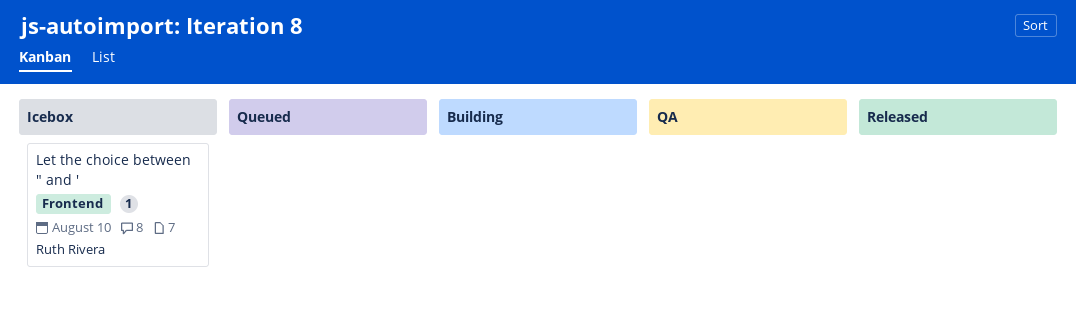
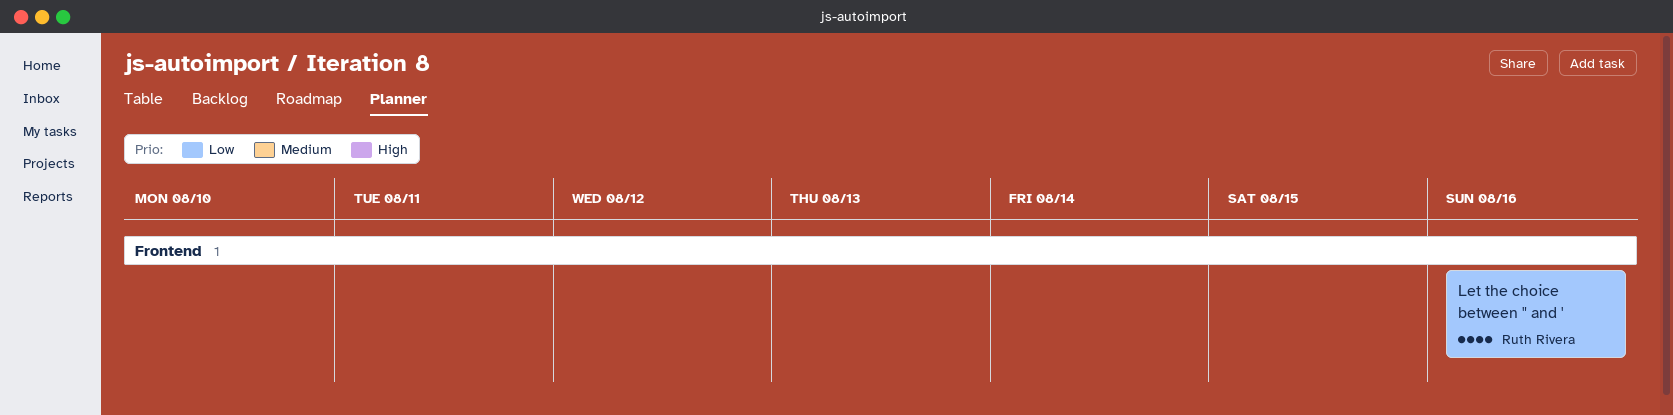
Let the choice between " and ', estimate: 1 -> 4
Let the choice between " and ', due: Aug 10 -> Aug 16

